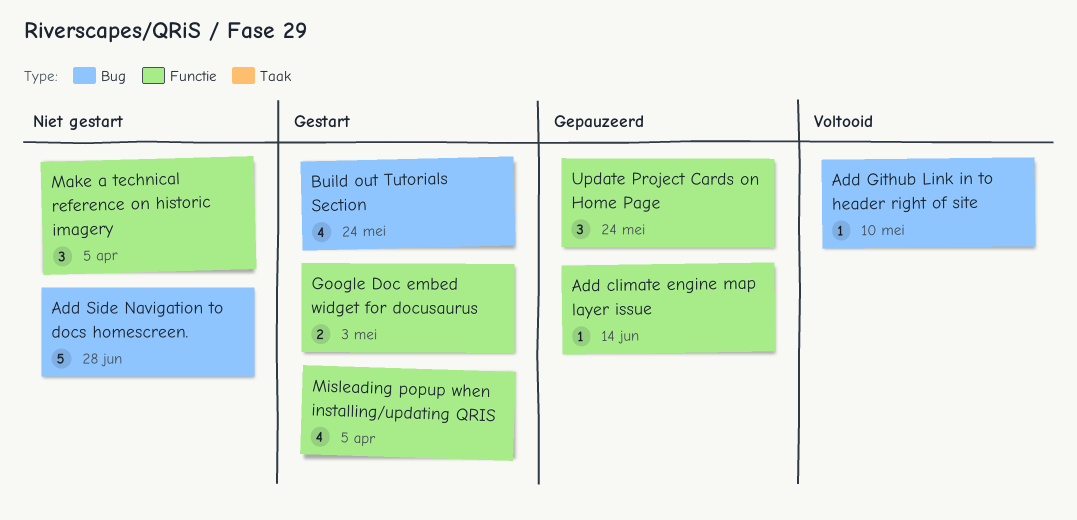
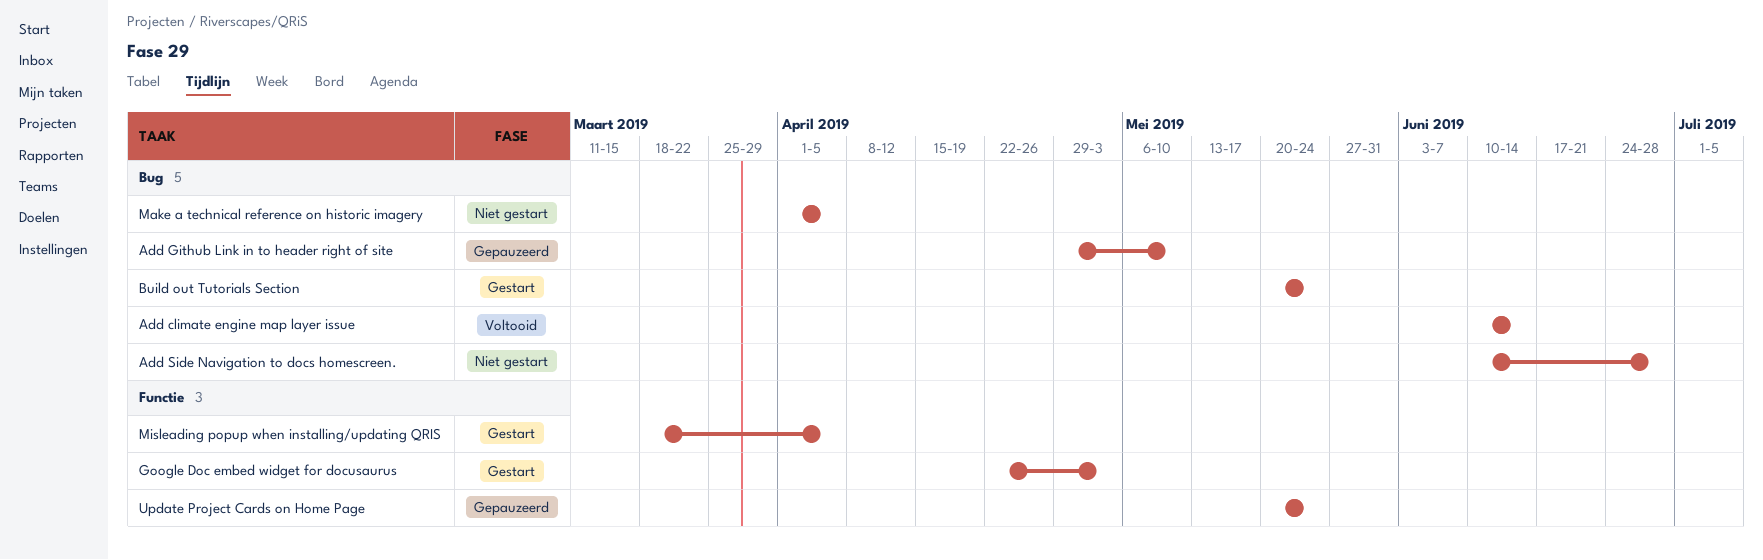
Add climate engine map layer issue, status: Gepauzeerd -> Voltooid
Add climate engine map layer issue, label: Functie -> Bug
Add Github Link in to header right of site, status: Voltooid -> Gepauzeerd
Make a technical reference on historic imagery, label: Functie -> Bug

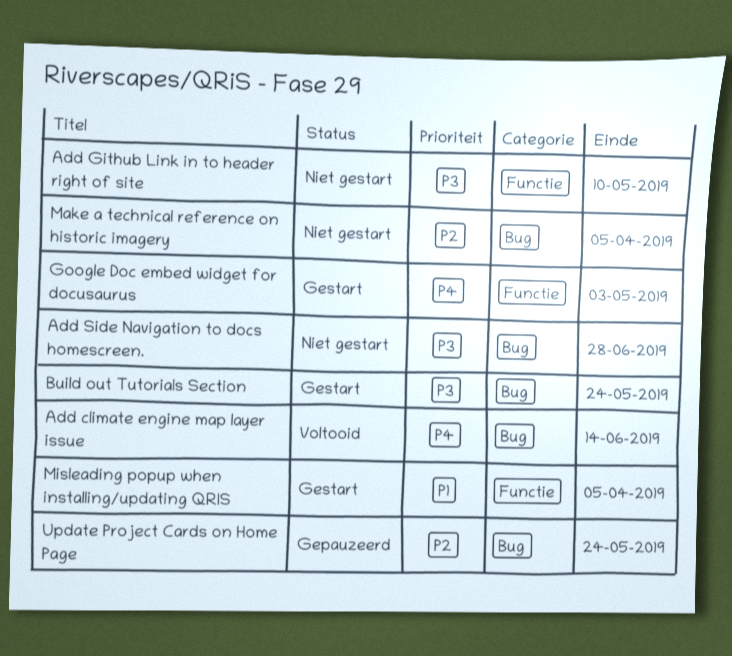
Add Github Link in to header right of site, status: Gepauzeerd -> Niet gestart
Add Github Link in to header right of site, label: Bug -> Functie
Update Project Cards on Home Page, label: Functie -> Bug

